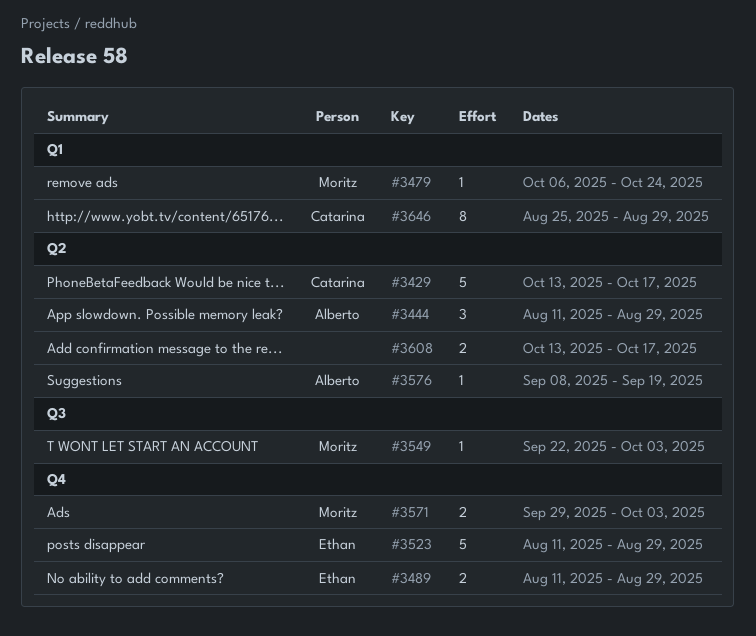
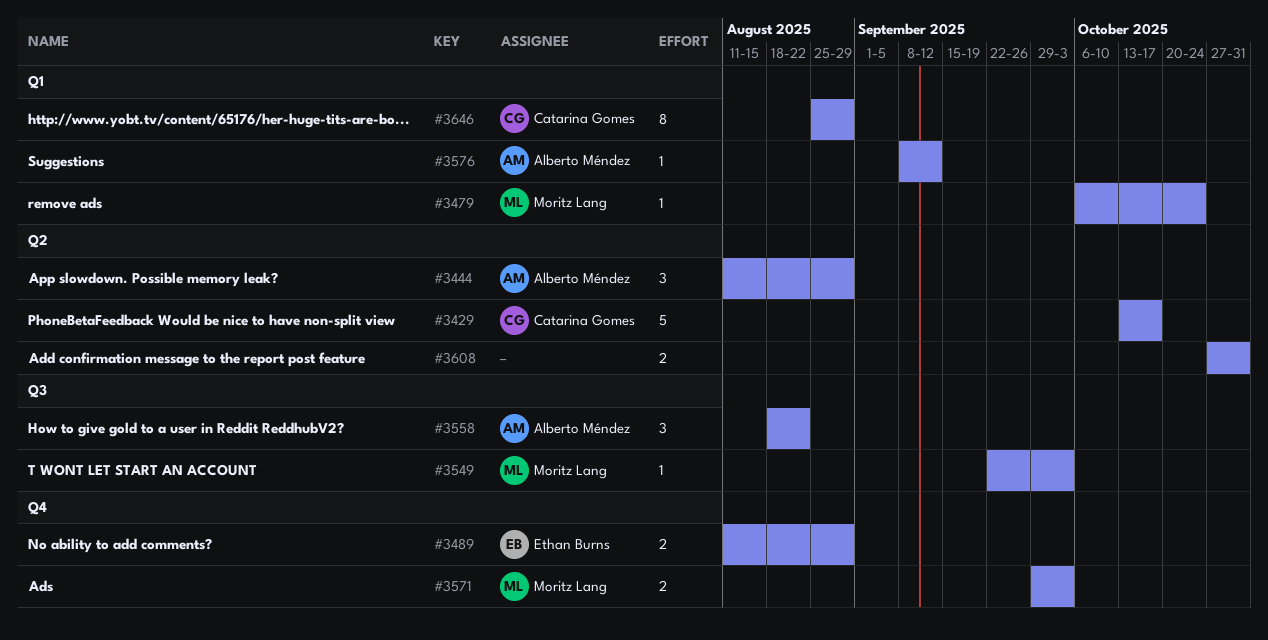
#3523: present -> none
#3558: none -> present
#3576, label: Q2 -> Q1
#3576, due: Sep 19 -> Sep 12
#3608, start: Oct 13 -> Oct 27
#3608, due: Oct 17 -> Oct 31

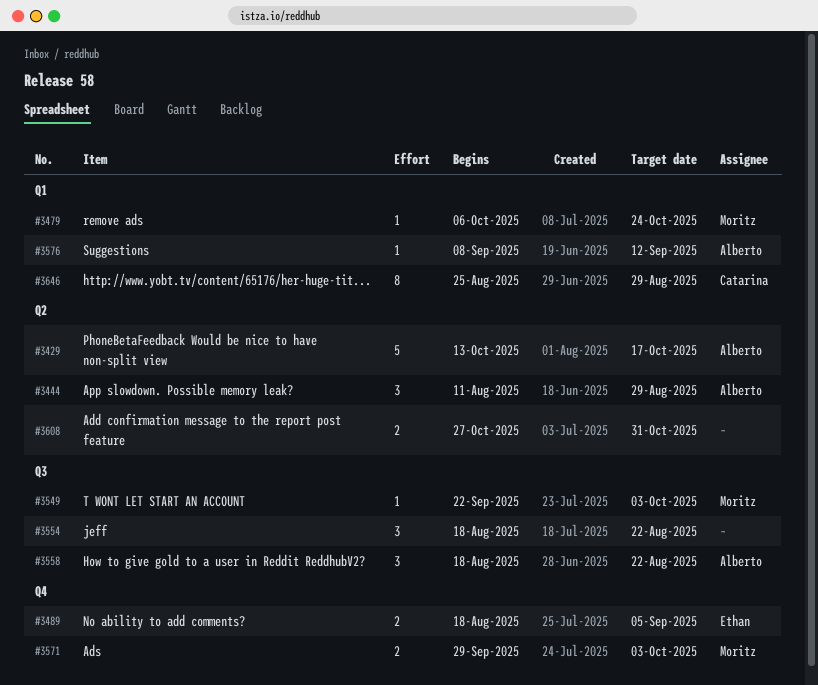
#3429, owner: Catarina Gomes -> Alberto Méndez
#3489, start: Aug 11 -> Aug 18
#3489, due: Aug 29 -> Sep 5
#3554: none -> present

